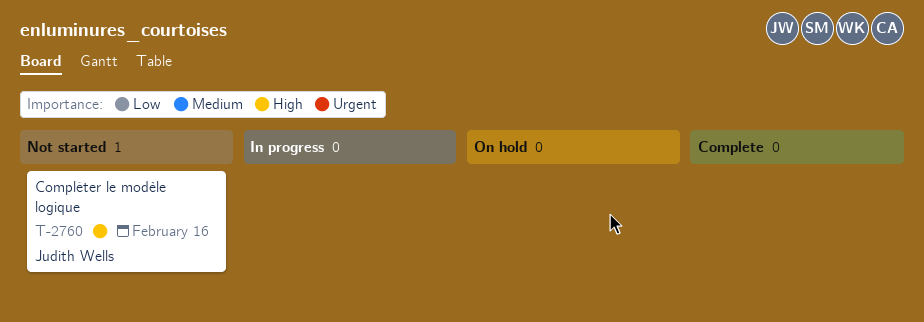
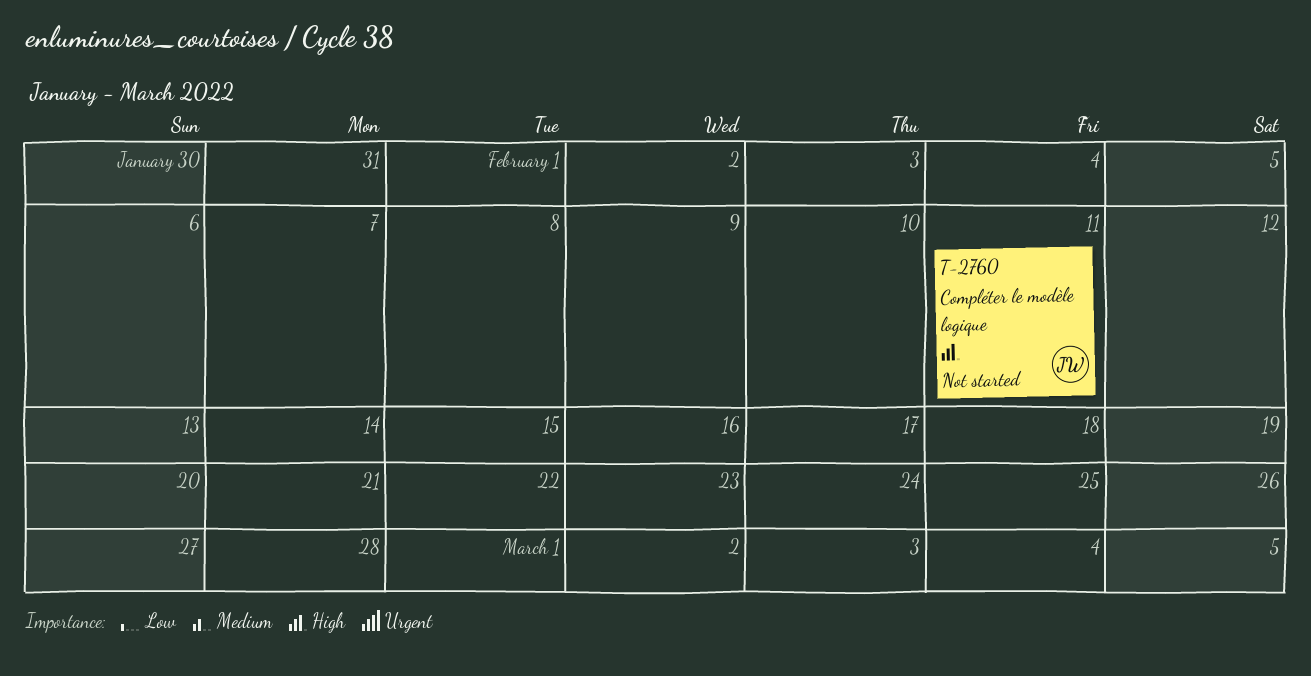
T-2760, due: Feb 16 -> Feb 11

